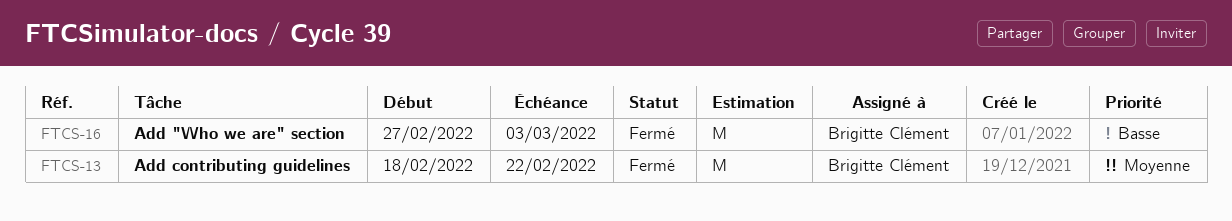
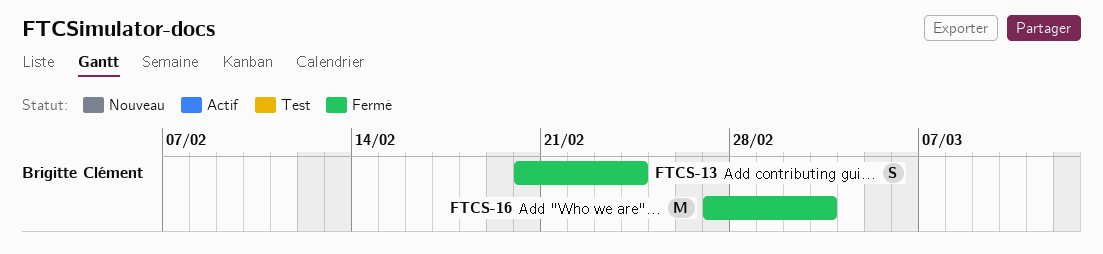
FTCS-13, estimate: M -> S
FTCS-13, start: Feb 18 -> Feb 20
FTCS-13, due: Feb 22 -> Feb 24

